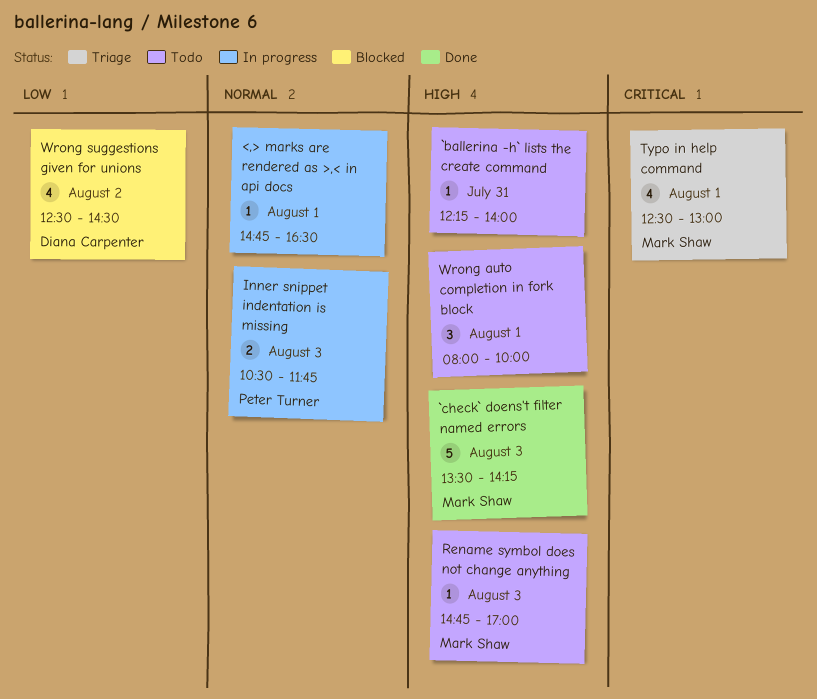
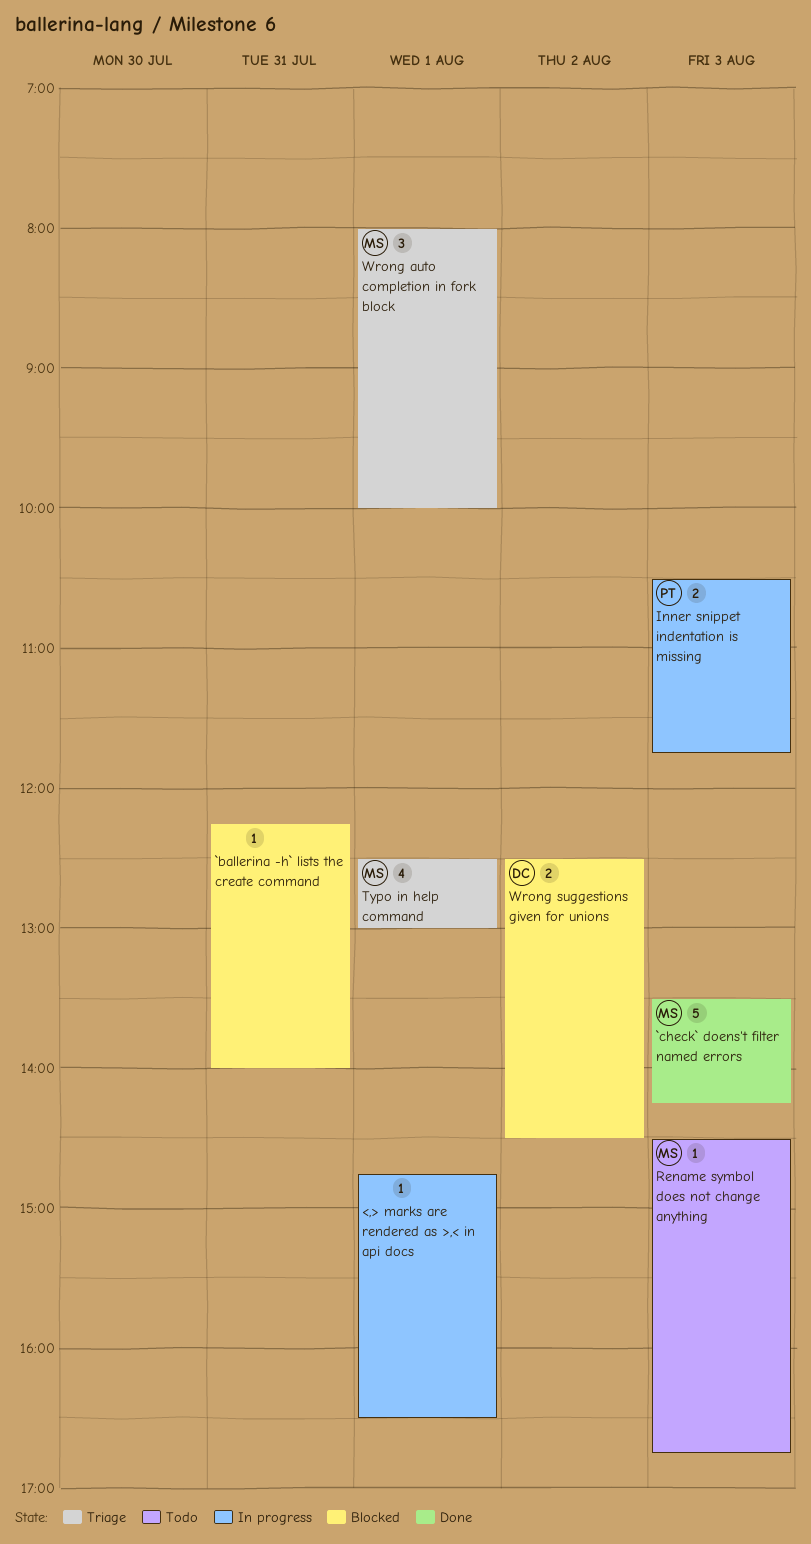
`ballerina -h` lists the create command, status: Todo -> Blocked
Rename symbol does not change anything, begins: 14:45 -> 14:30
Rename symbol does not change anything, ends: 17:00 -> 16:45
Wrong auto completion in fork block, status: Todo -> Triage
Wrong auto completion in fork block, owner: none -> Mark Shaw
Wrong suggestions given for unions, estimate: 4 -> 2

